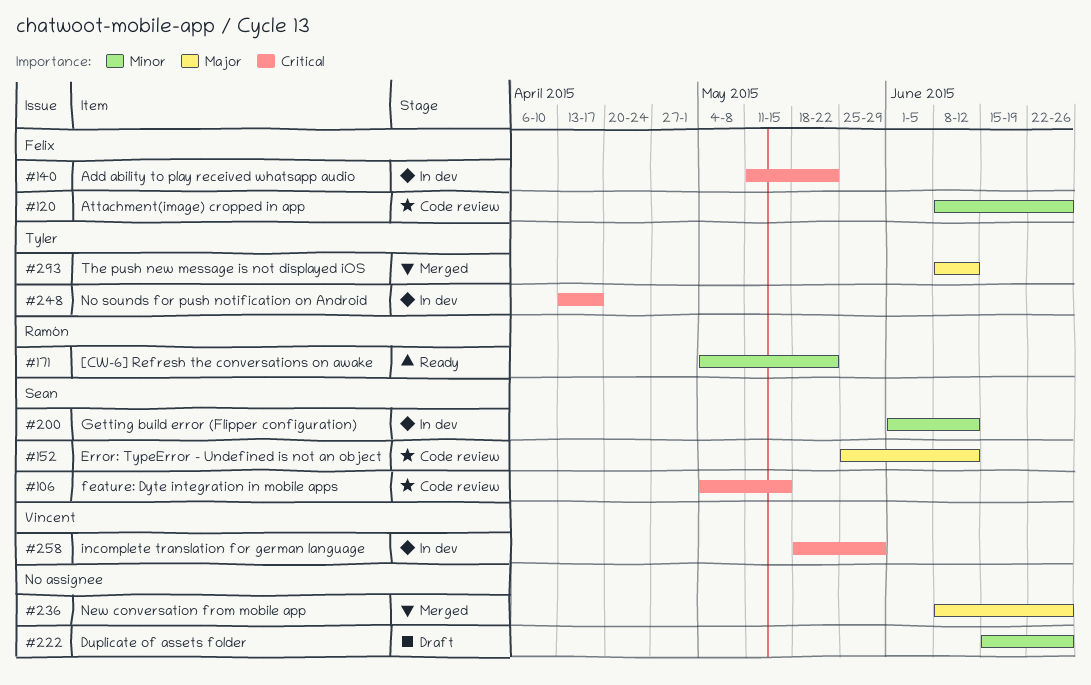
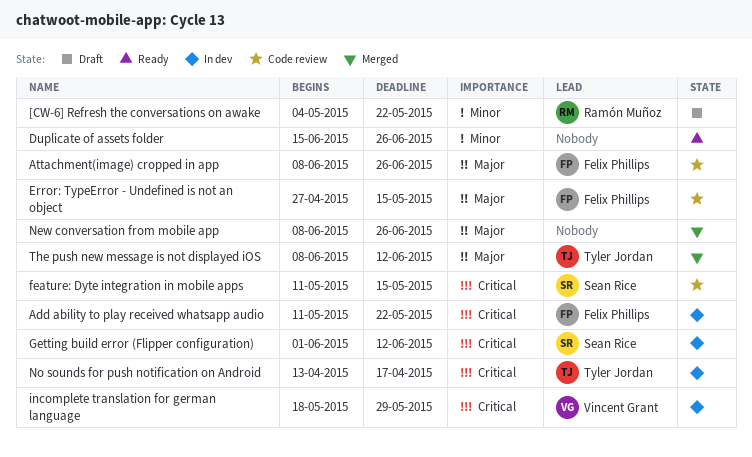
[CW-6] Refresh the conversations on awake, status: Ready -> Draft
Attachment(image) cropped in app, priority: Minor -> Major
Duplicate of assets folder, status: Draft -> Ready
Error: TypeError - Undefined is not an object, owner: Sean Rice -> Felix Phillips
Error: TypeError - Undefined is not an object, start: May 25 -> Apr 27
Error: TypeError - Undefined is not an object, due: Jun 12 -> May 15
feature: Dyte integration in mobile apps, start: May 4 -> May 11
Getting build error (Flipper configuration), priority: Minor -> Critical

